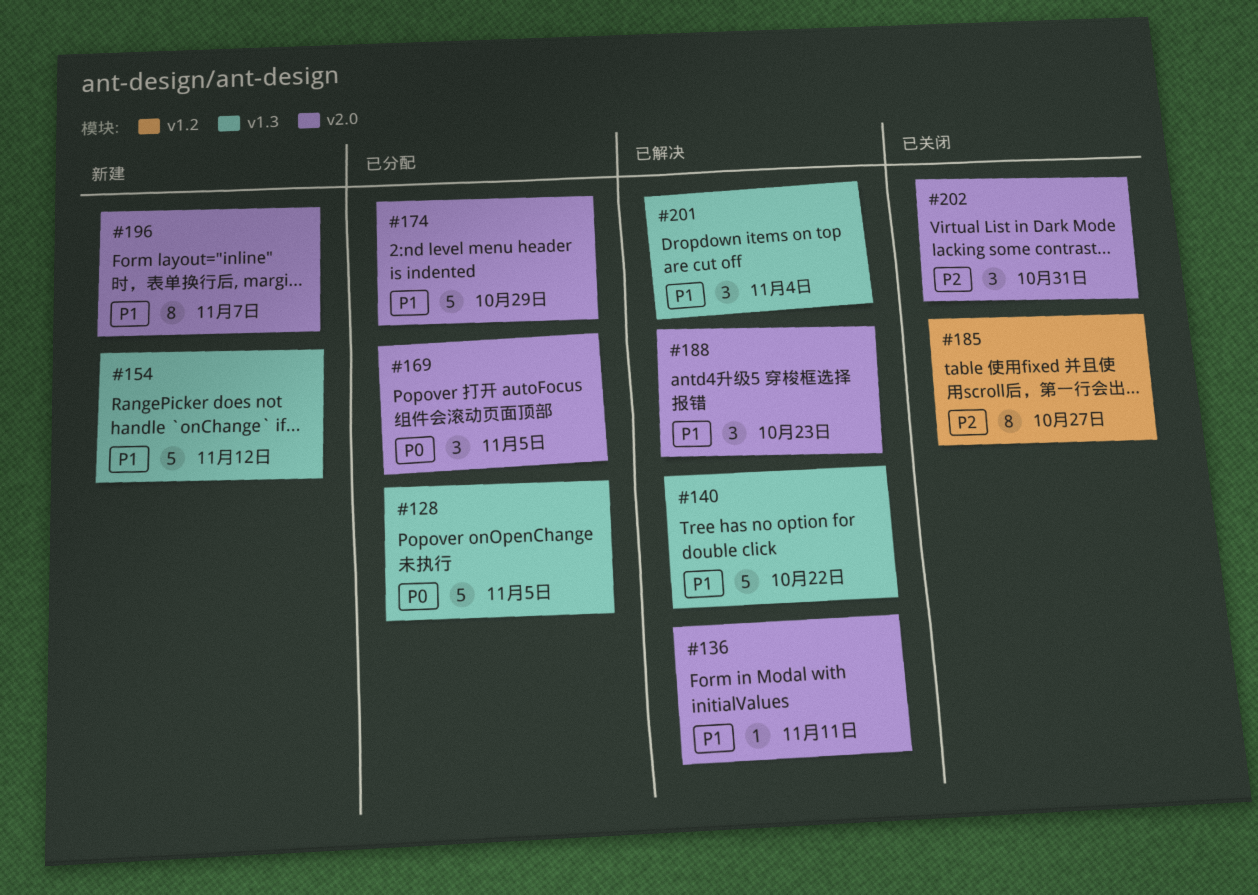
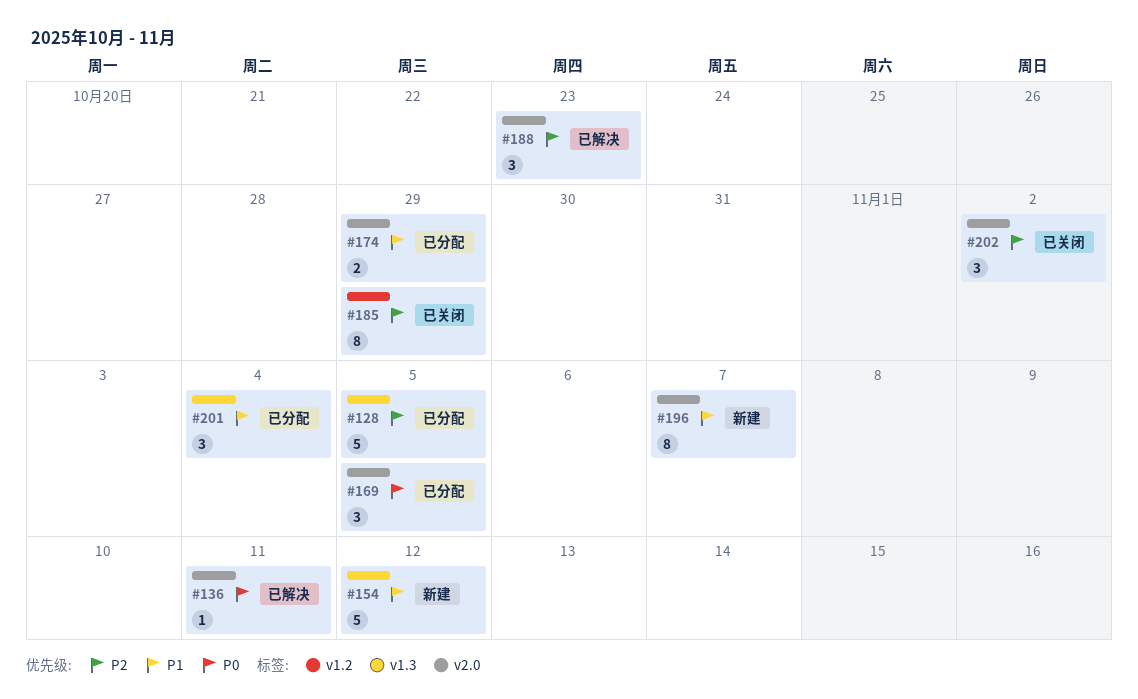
#128, priority: P0 -> P2
#136, priority: P1 -> P0
#140: present -> none
#174, estimate: 5 -> 2
#185, due: Oct 27 -> Oct 29
#188, priority: P1 -> P2
#201, status: 已解决 -> 已分配
#202, due: Oct 31 -> Nov 2

